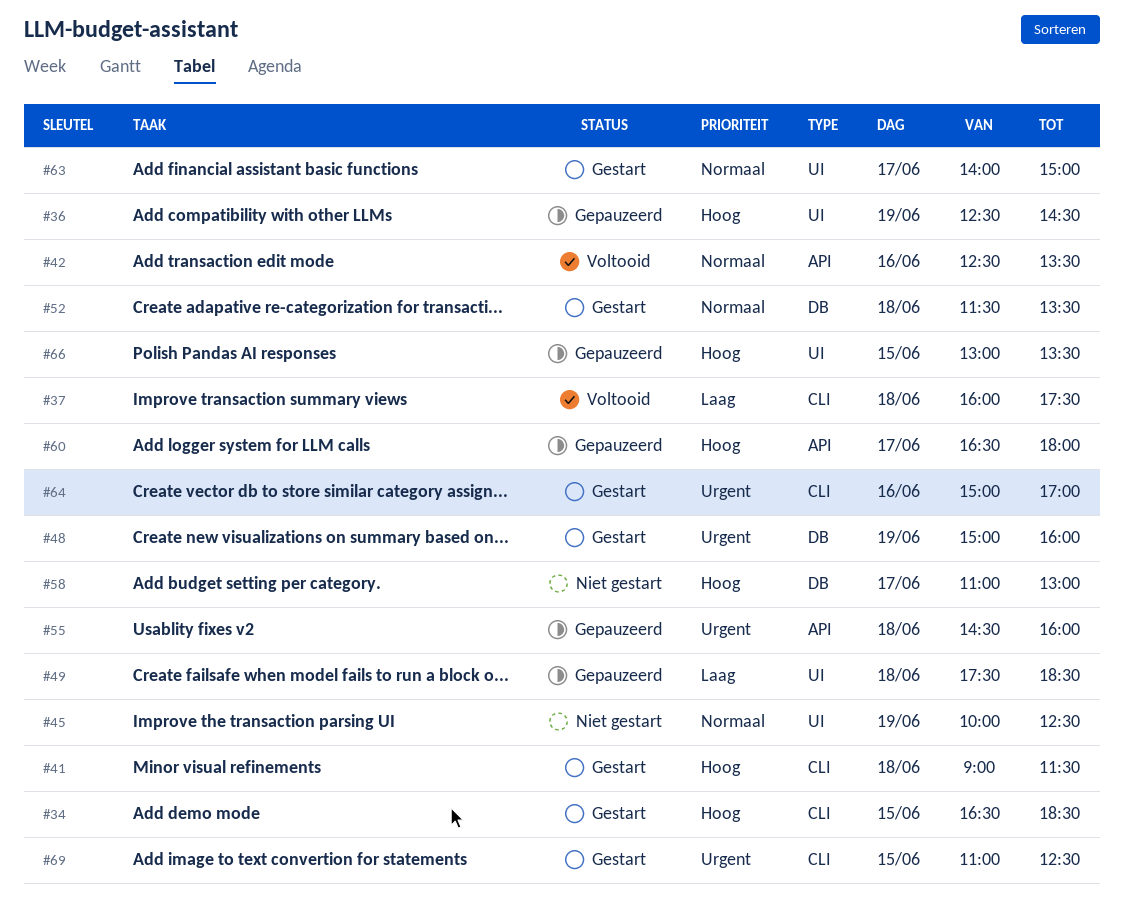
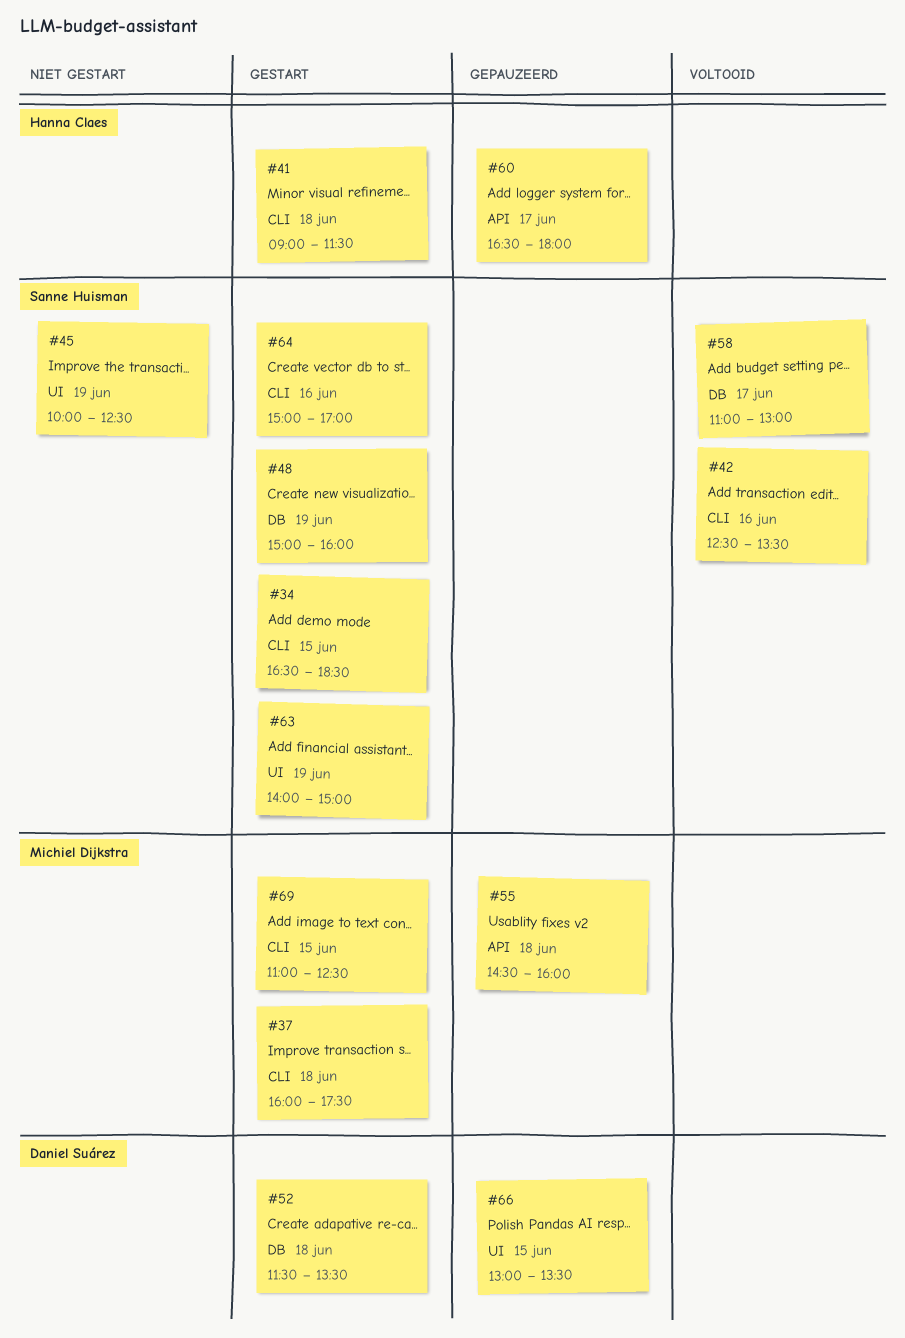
#36: present -> none
#37, status: Voltooid -> Gestart
#42, label: API -> CLI
#49: present -> none
#58, status: Niet gestart -> Voltooid
#63, day: Jun 17 -> Jun 19

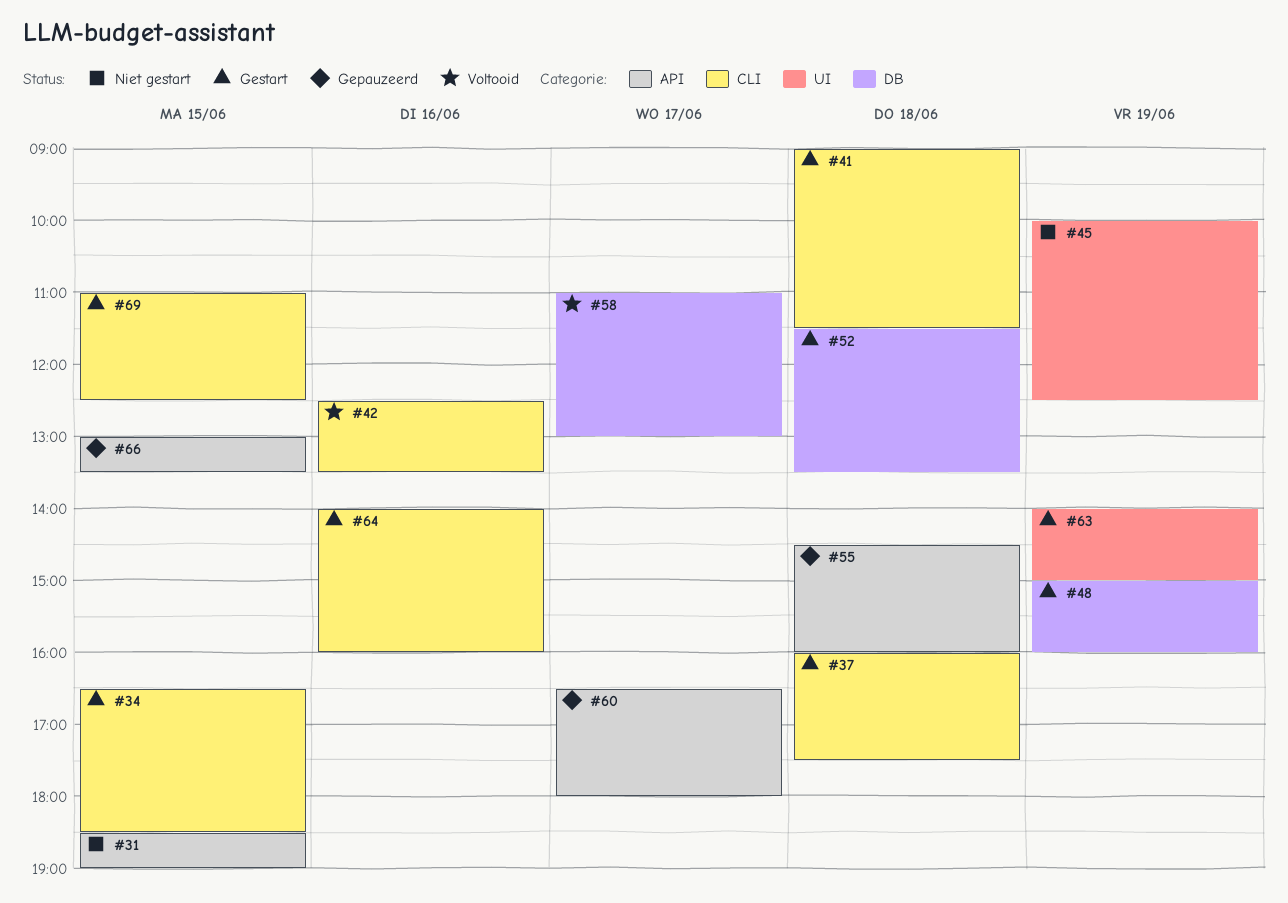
#31: none -> present
#64, begins: 15:00 -> 14:00
#64, ends: 17:00 -> 16:00
#66, label: UI -> API

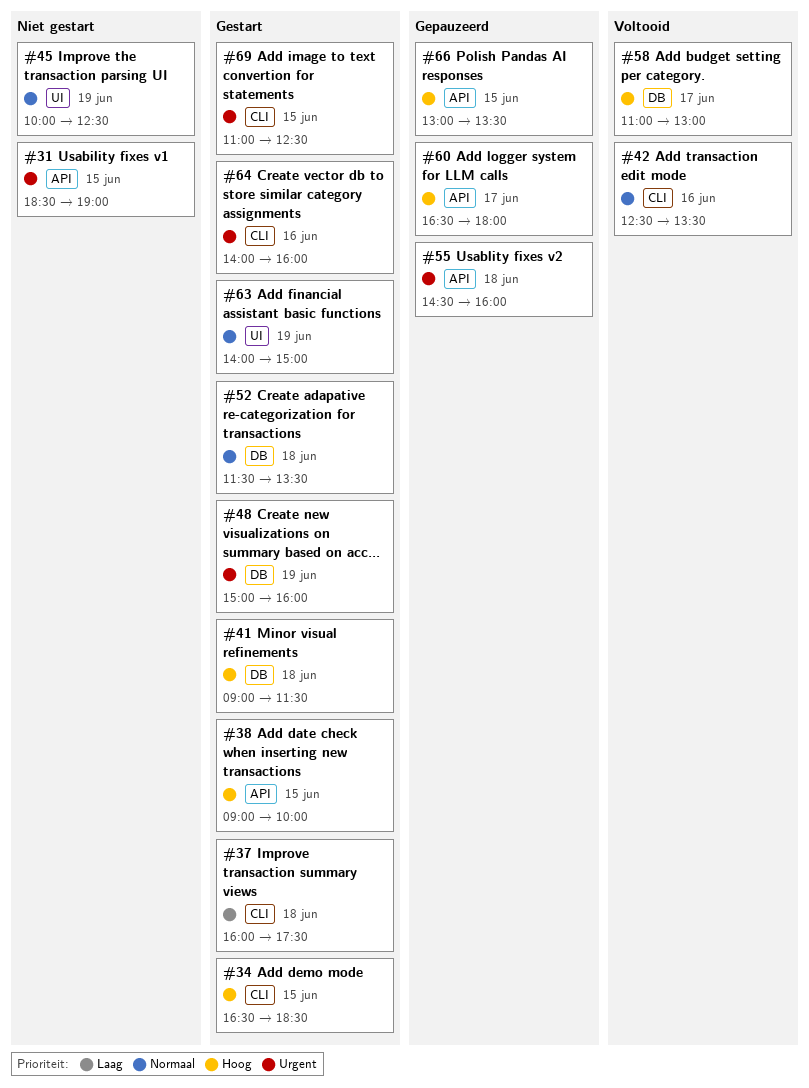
#38: none -> present
#41, label: CLI -> DB

